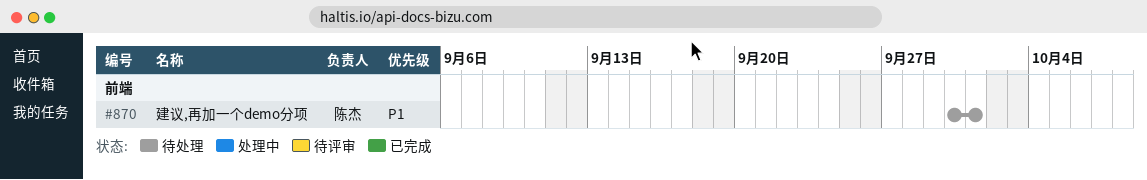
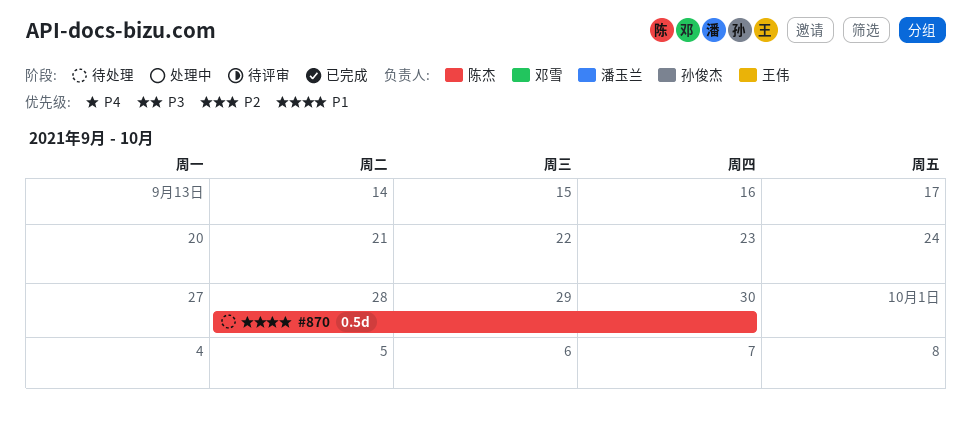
#870, start: Sep 30 -> Sep 28
#870, due: Oct 1 -> Sep 30

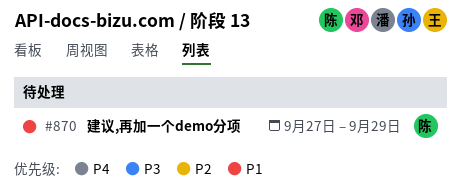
#870, start: Sep 28 -> Sep 27
#870, due: Sep 30 -> Sep 29

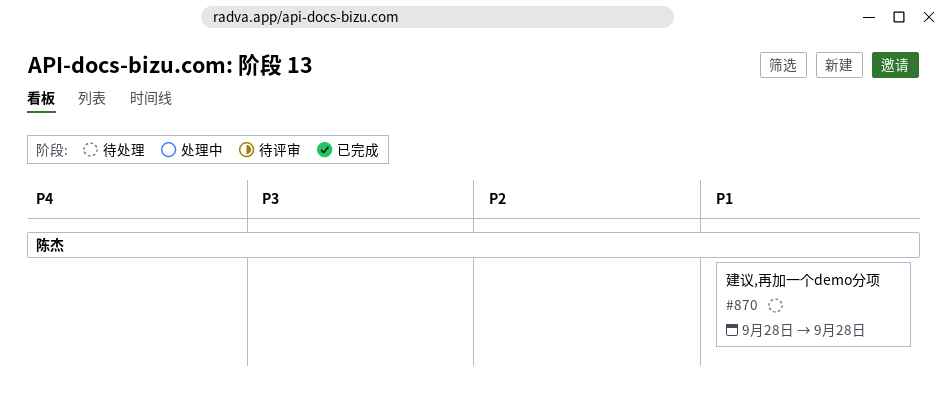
#870, start: Sep 27 -> Sep 28
#870, due: Sep 29 -> Sep 28

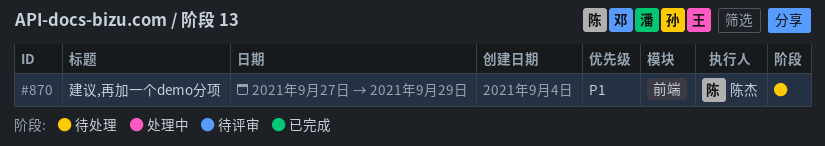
#870, start: Sep 28 -> Sep 27
#870, due: Sep 28 -> Sep 29

